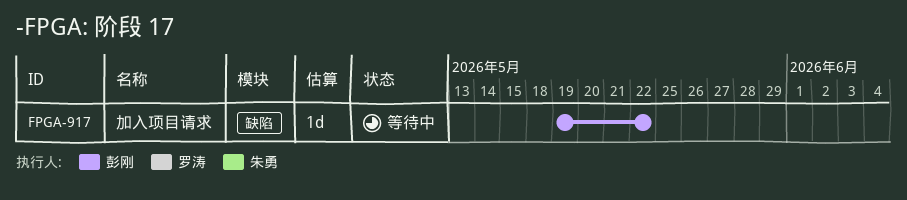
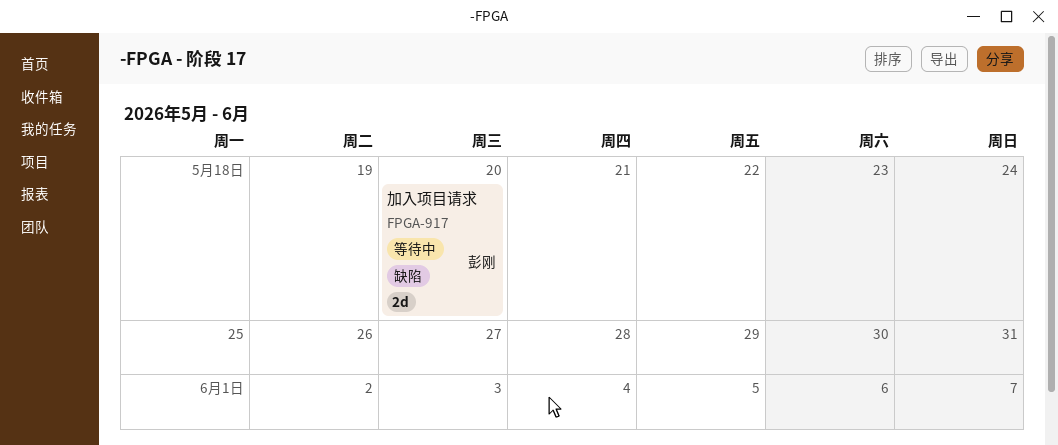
FPGA-917, estimate: 1d -> 2d
FPGA-917, due: May 22 -> May 20

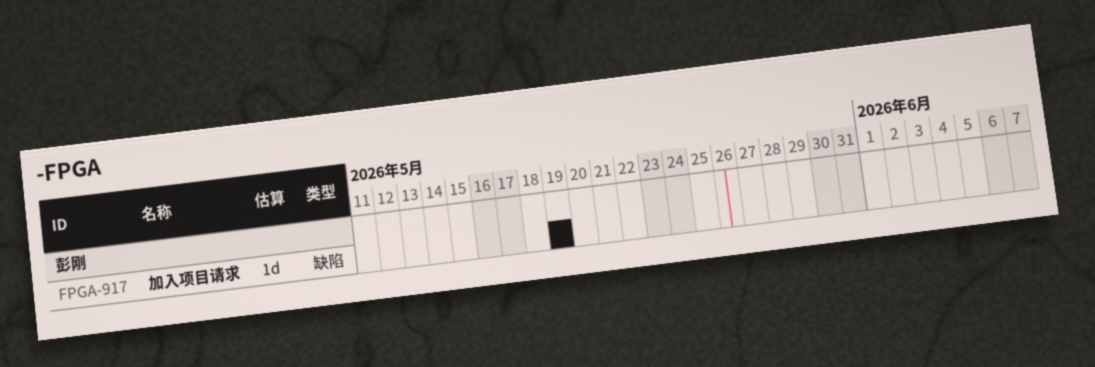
FPGA-917, estimate: 2d -> 1d
FPGA-917, due: May 20 -> May 19

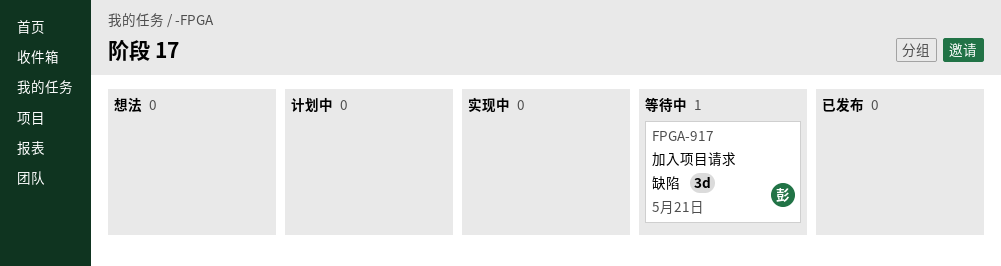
FPGA-917, estimate: 1d -> 3d
FPGA-917, due: May 19 -> May 21

